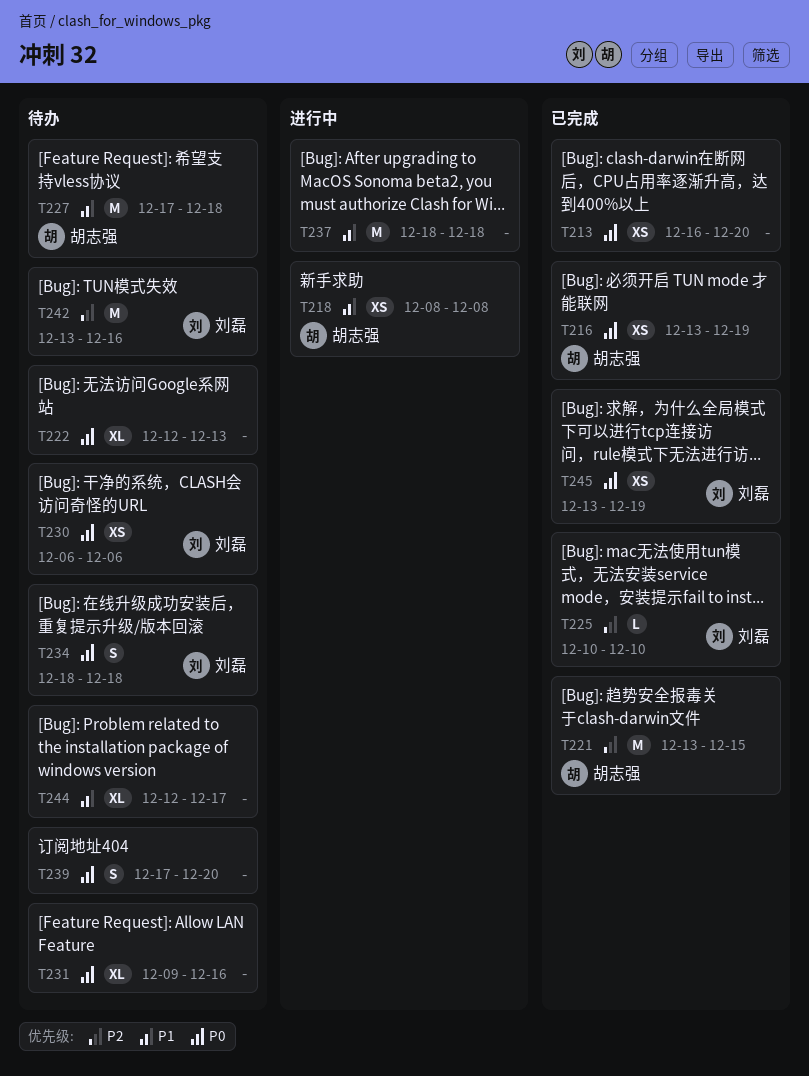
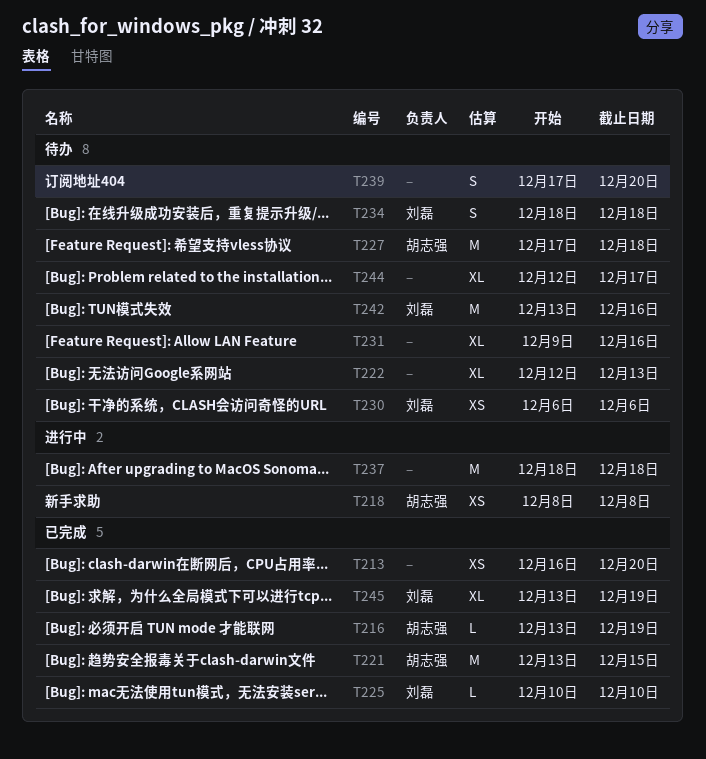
T216, estimate: XS -> L
T245, estimate: XS -> XL

